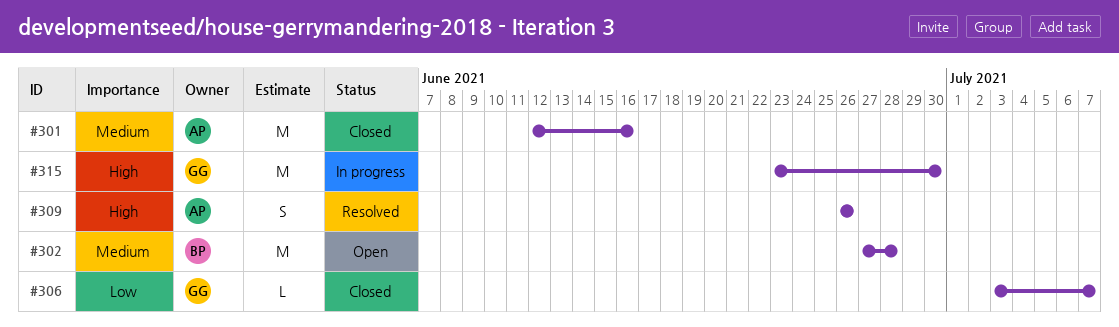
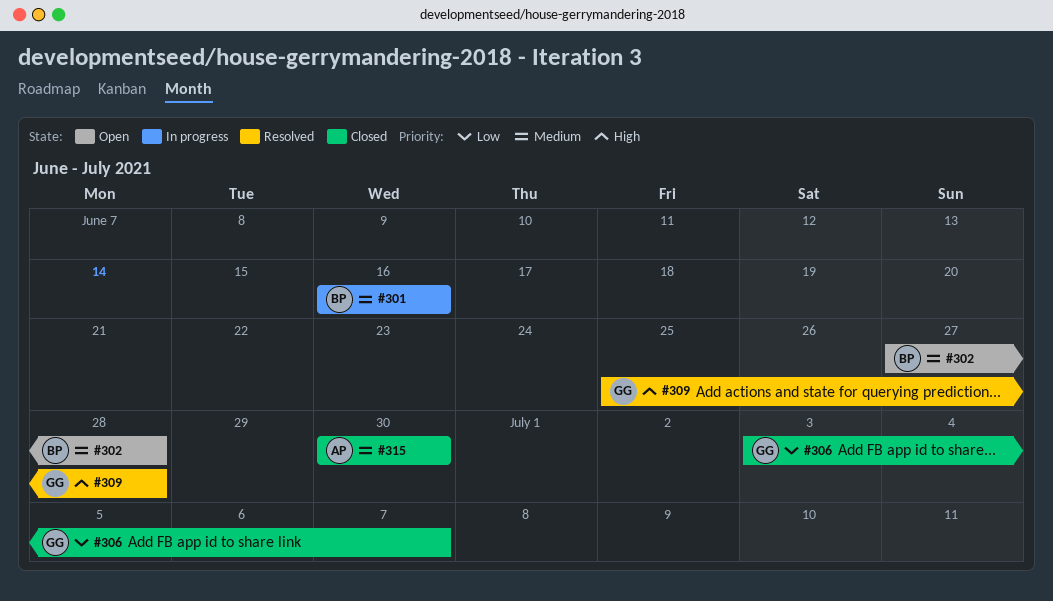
#301, status: Closed -> In progress
#301, owner: AP -> BP
#301, start: Jun 12 -> Jun 16
#309, owner: AP -> GG
#309, start: Jun 26 -> Jun 25
#309, due: Jun 26 -> Jun 28
#315, status: In progress -> Closed
#315, owner: GG -> AP
#315, priority: High -> Medium
#315, start: Jun 23 -> Jun 30

